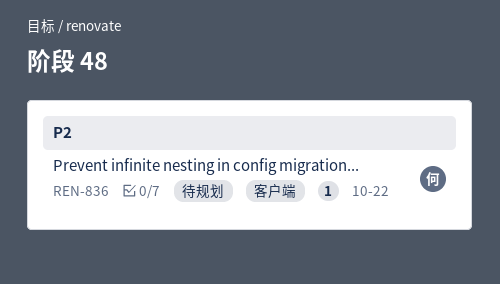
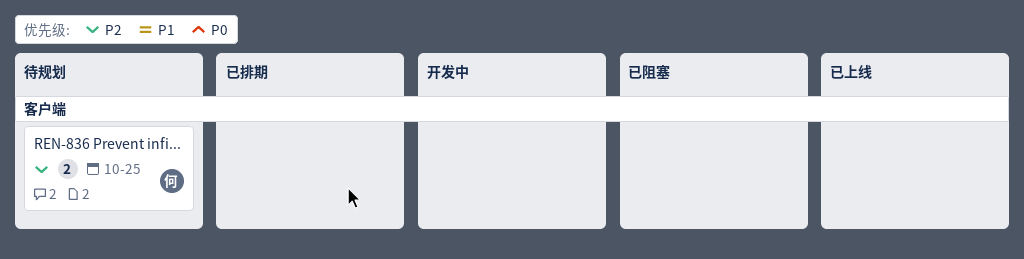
REN-836, estimate: 1 -> 2
REN-836, due: Oct 22 -> Oct 25

